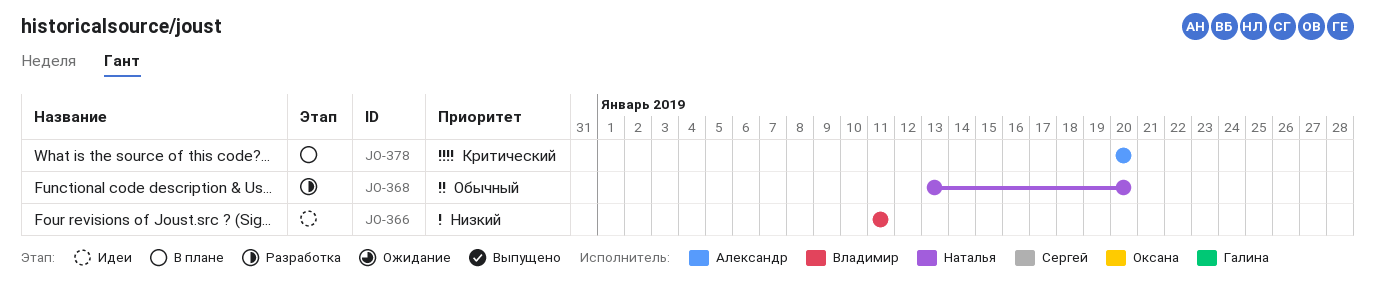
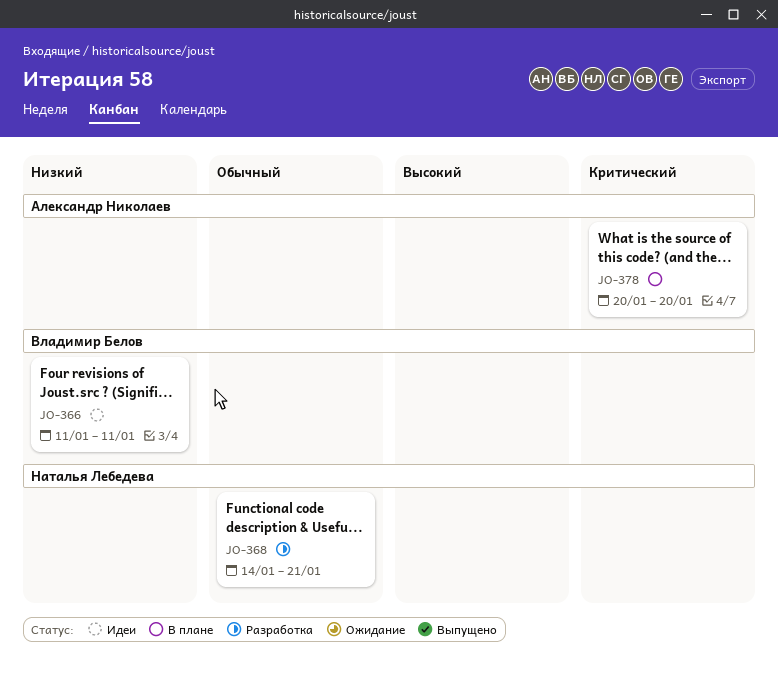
JO-368, start: Jan 13 -> Jan 14
JO-368, due: Jan 20 -> Jan 21

